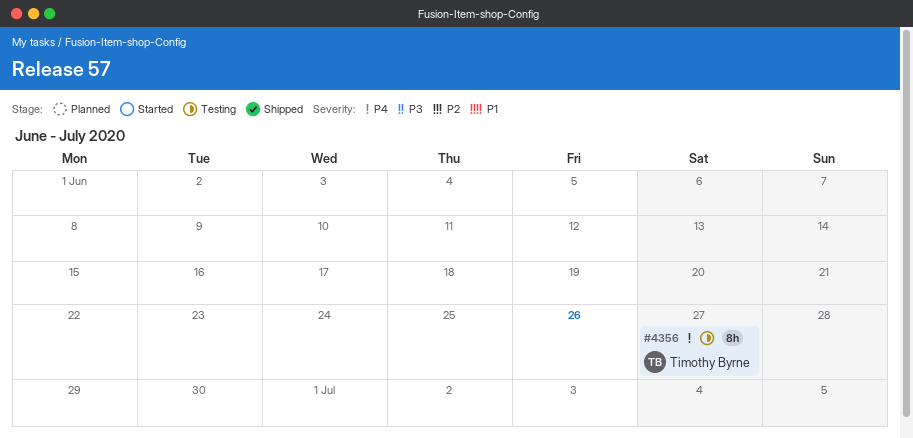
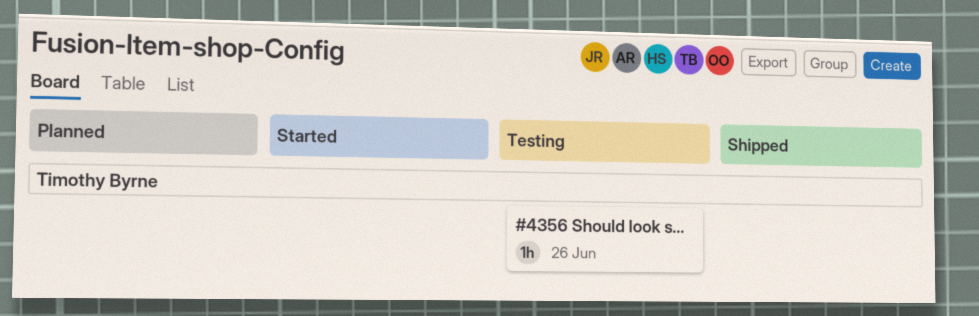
#4356, estimate: 8h -> 1h
#4356, due: Jun 27 -> Jun 26

